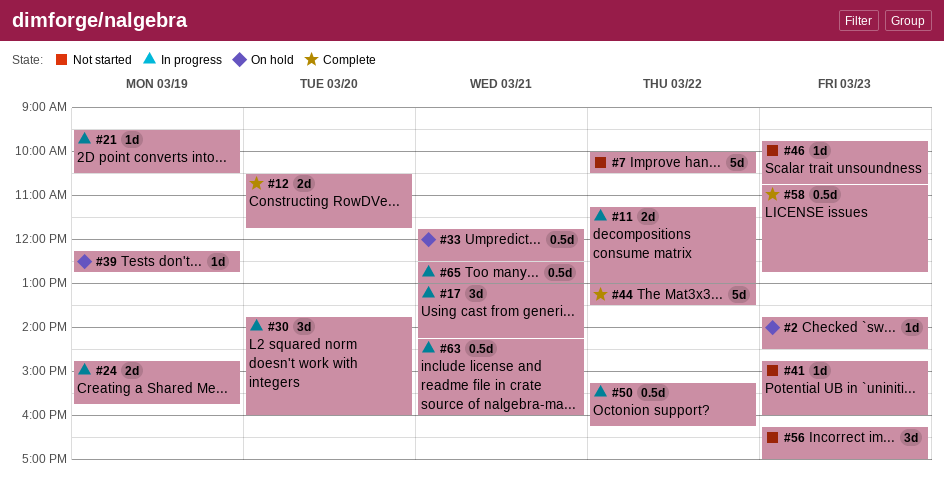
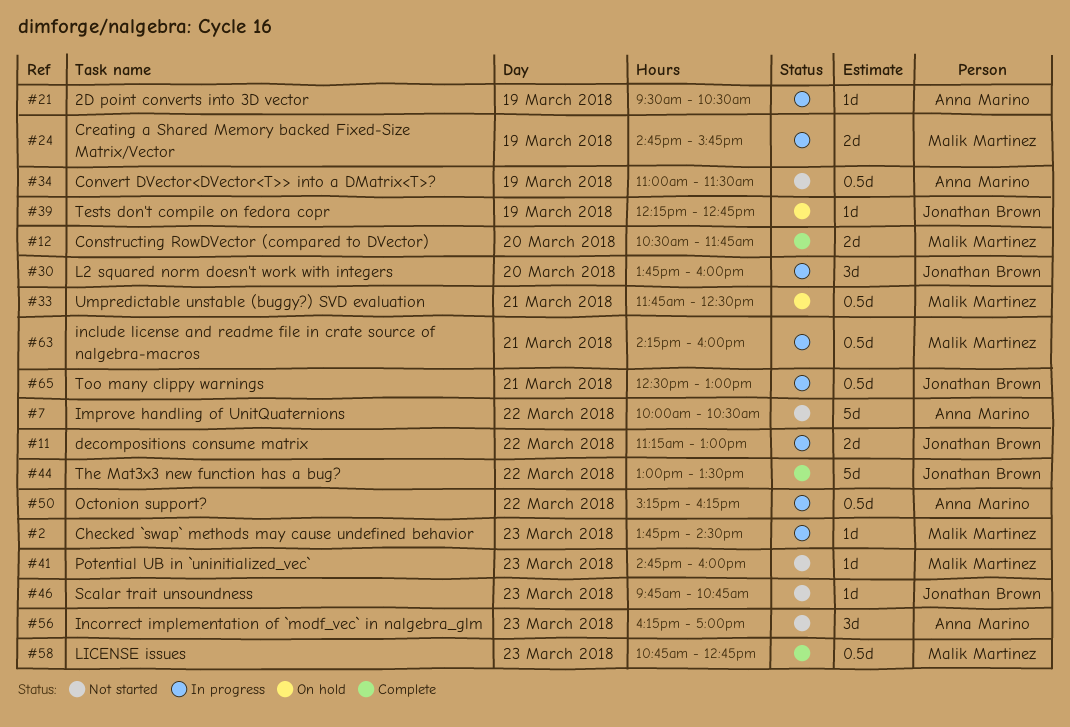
#2, status: On hold -> In progress
#17: present -> none
#34: none -> present

